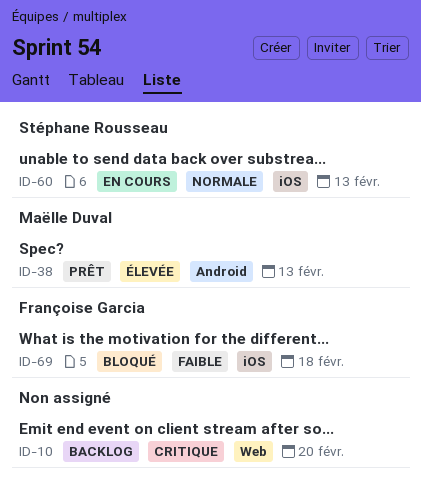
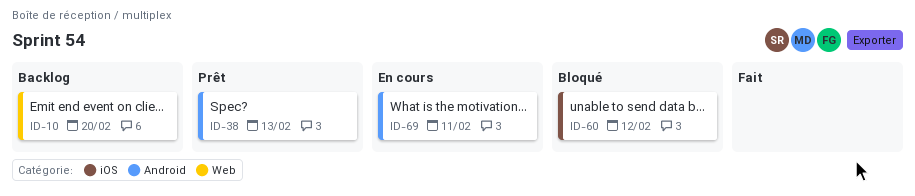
ID-60, status: En cours -> Bloqué
ID-60, due: Feb 13 -> Feb 12
ID-69, status: Bloqué -> En cours
ID-69, label: iOS -> Android
ID-69, due: Feb 18 -> Feb 11

